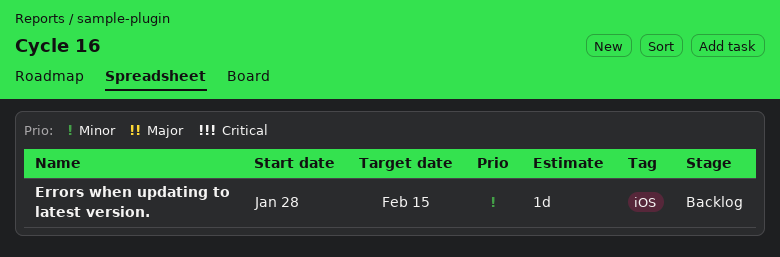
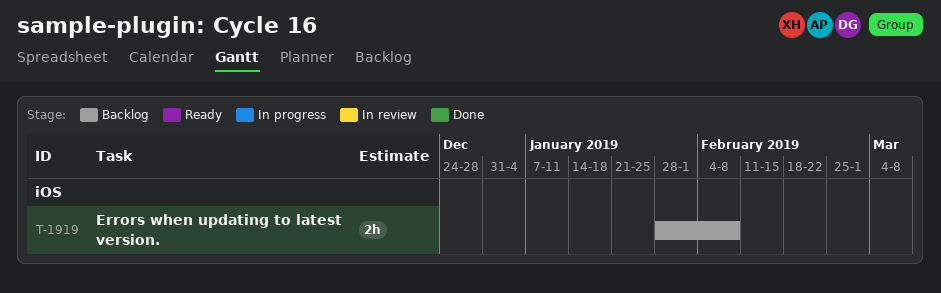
Errors when updating to latest version., estimate: 1d -> 2h
Errors when updating to latest version., due: Feb 15 -> Feb 8

